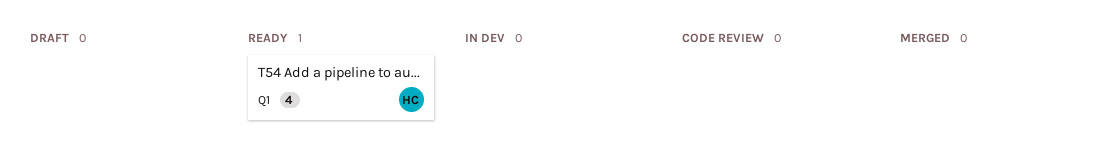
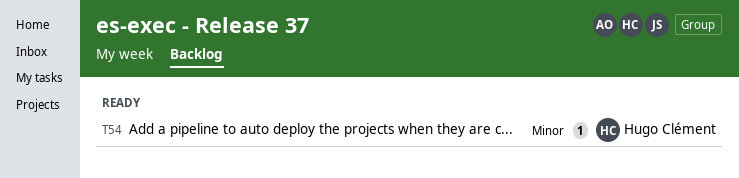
T54, estimate: 4 -> 1

